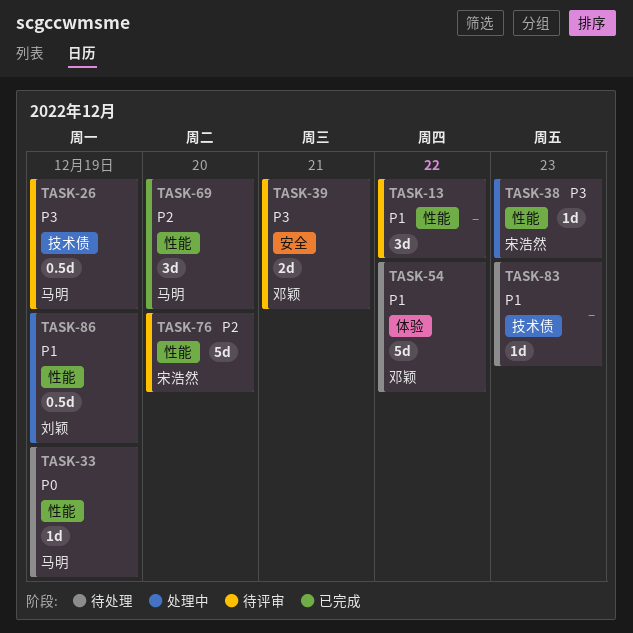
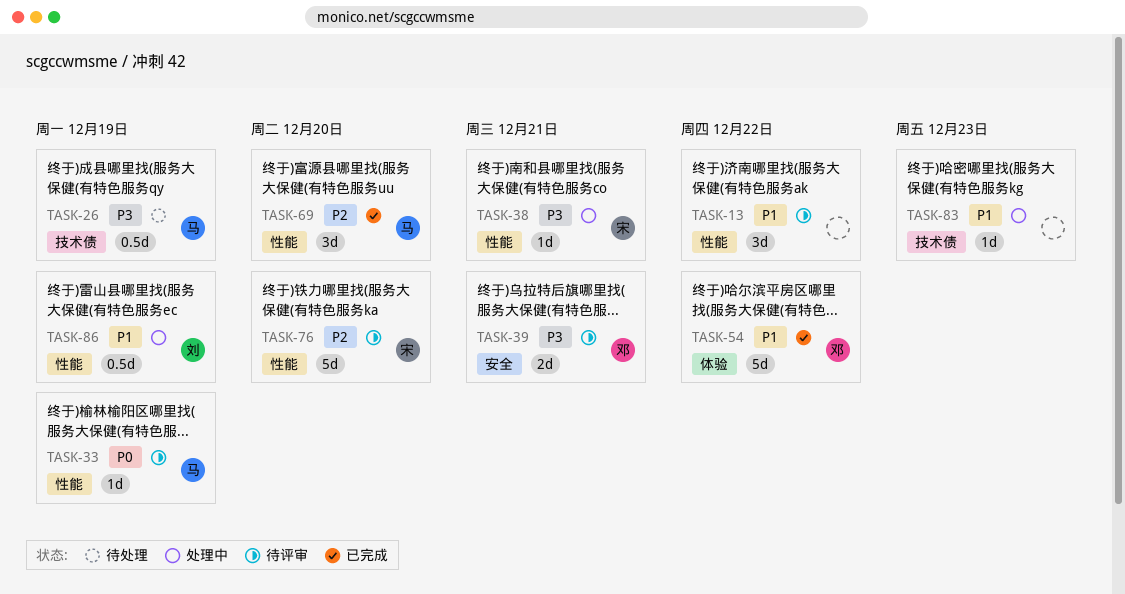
TASK-26, status: 待评审 -> 待处理
TASK-33, status: 待处理 -> 待评审
TASK-38, due: Dec 23 -> Dec 21
TASK-54, status: 待处理 -> 已完成
TASK-83, status: 待处理 -> 处理中

